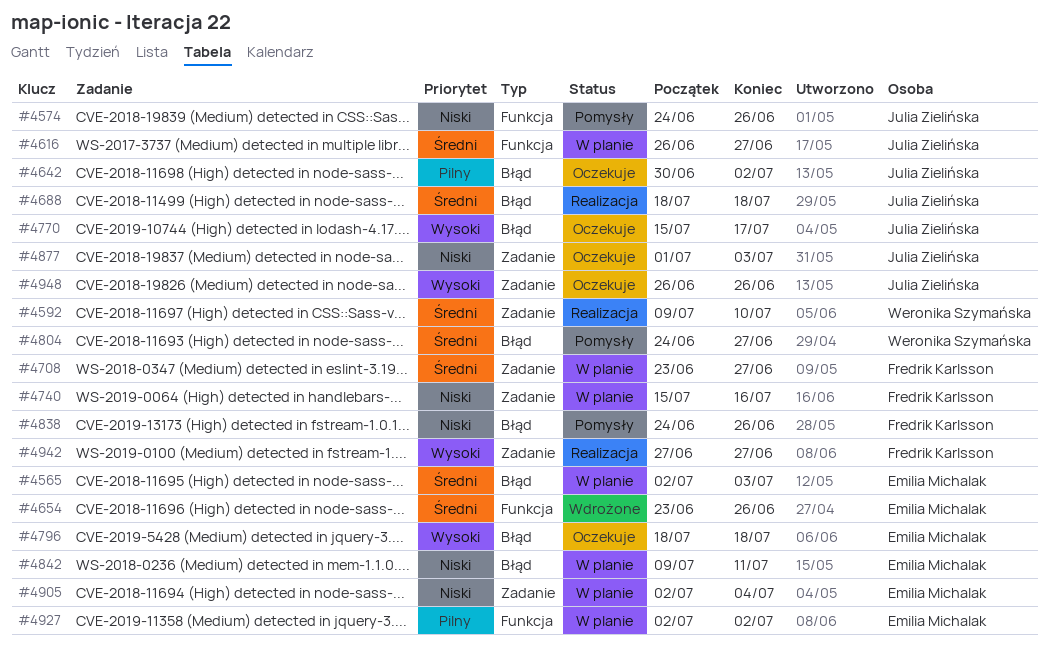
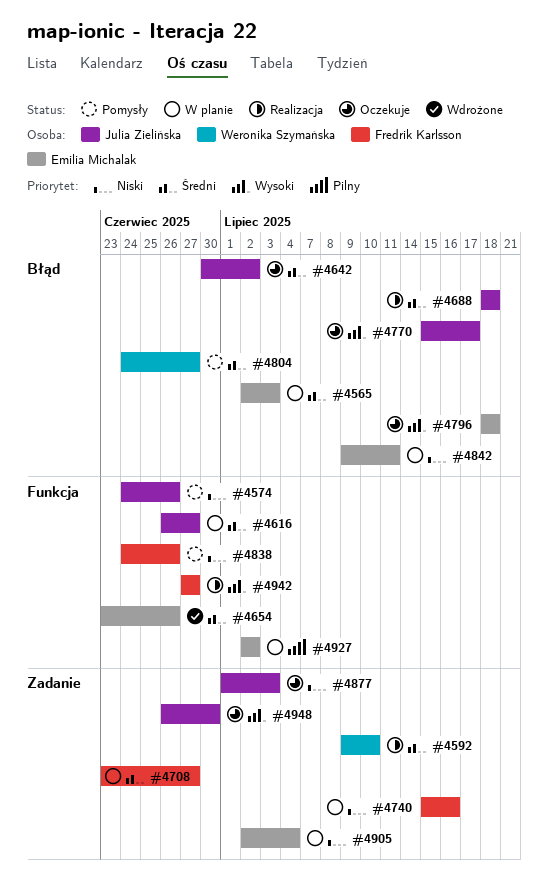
#4642, priority: Pilny -> Średni
#4838, label: Błąd -> Funkcja
#4942, label: Zadanie -> Funkcja
#4948, due: Jun 26 -> Jun 30

